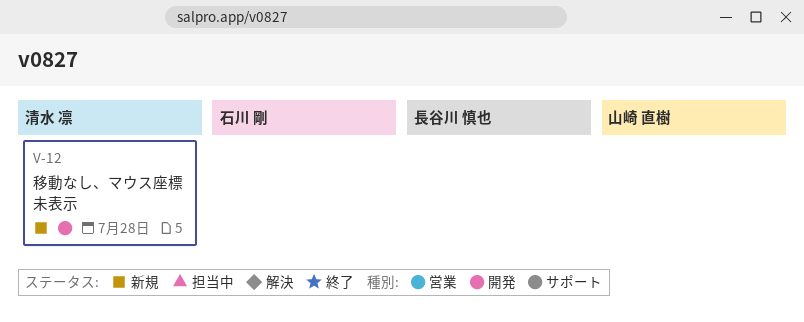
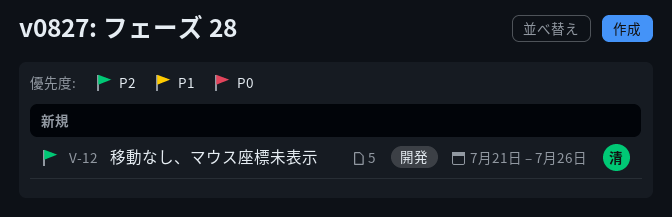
V-12, due: Jul 28 -> Jul 26

